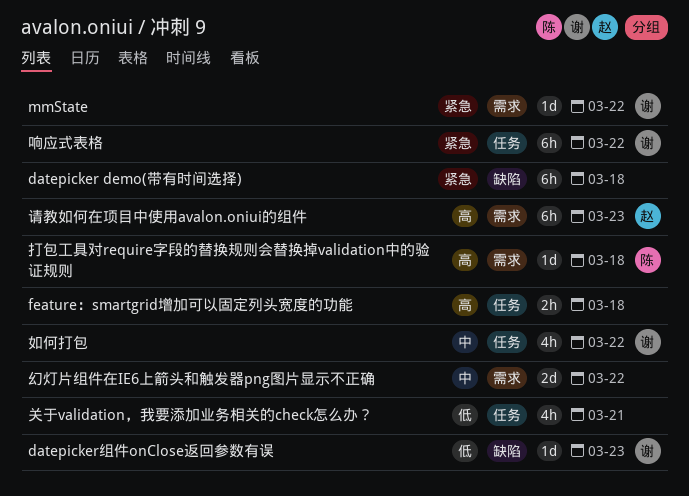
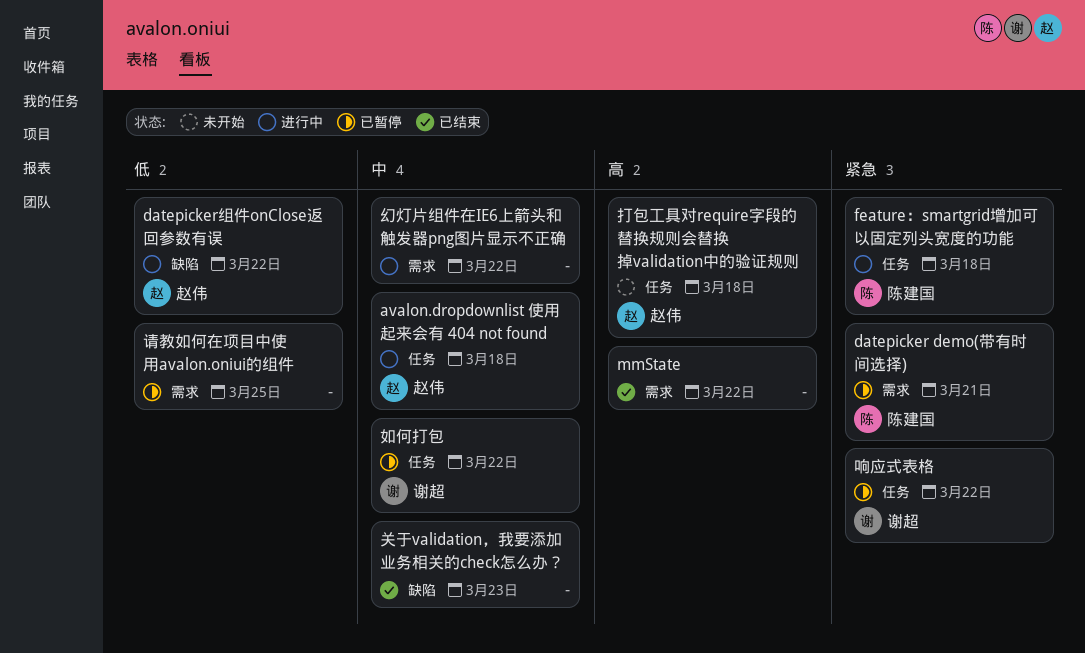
avalon.dropdownlist 使用起来会有 404 not found: none -> present
datepicker demo(带有时间选择), owner: none -> 陈建国
datepicker demo(带有时间选择), label: 缺陷 -> 需求
datepicker demo(带有时间选择), due: Mar 18 -> Mar 21
datepicker组件onClose返回参数有误, owner: 谢超 -> 赵伟
datepicker组件onClose返回参数有误, due: Mar 23 -> Mar 22
feature：smartgrid增加可以固定列头宽度的功能, owner: none -> 陈建国
feature：smartgrid增加可以固定列头宽度的功能, priority: 高 -> 紧急
mmState, owner: 谢超 -> none
mmState, priority: 紧急 -> 高
关于validation，我要添加业务相关的check怎么办？, priority: 低 -> 中
关于validation，我要添加业务相关的check怎么办？, label: 任务 -> 缺陷
关于validation，我要添加业务相关的check怎么办？, due: Mar 21 -> Mar 23
打包工具对require字段的替换规则会替换掉validation中的验证规则, owner: 陈建国 -> 赵伟
打包工具对require字段的替换规则会替换掉validation中的验证规则, label: 需求 -> 任务
请教如何在项目中使用avalon.oniui的组件, owner: 赵伟 -> none
请教如何在项目中使用avalon.oniui的组件, priority: 高 -> 低
请教如何在项目中使用avalon.oniui的组件, due: Mar 23 -> Mar 25

